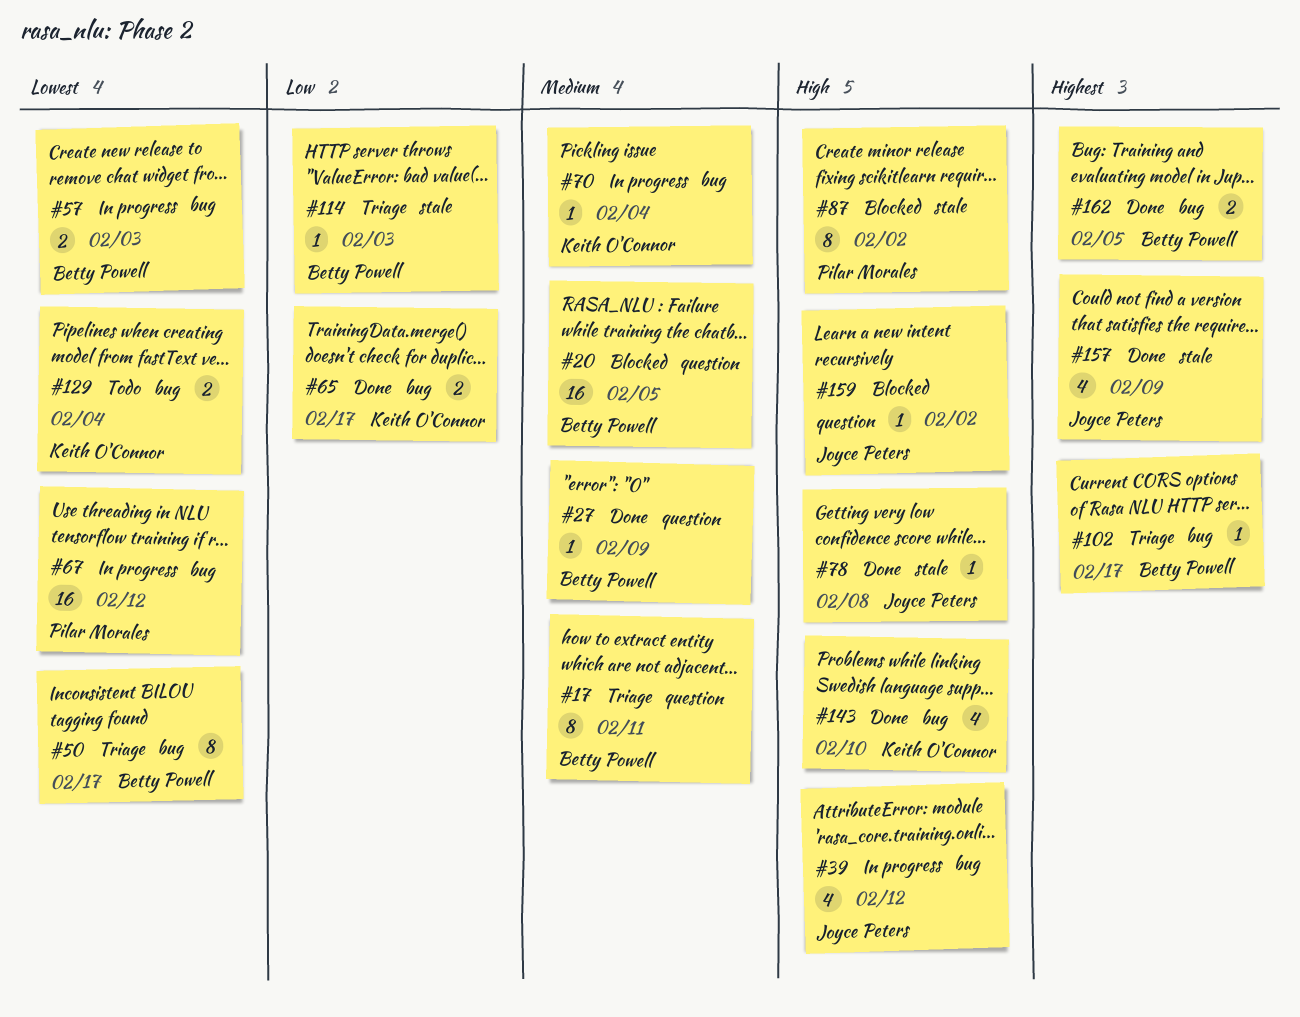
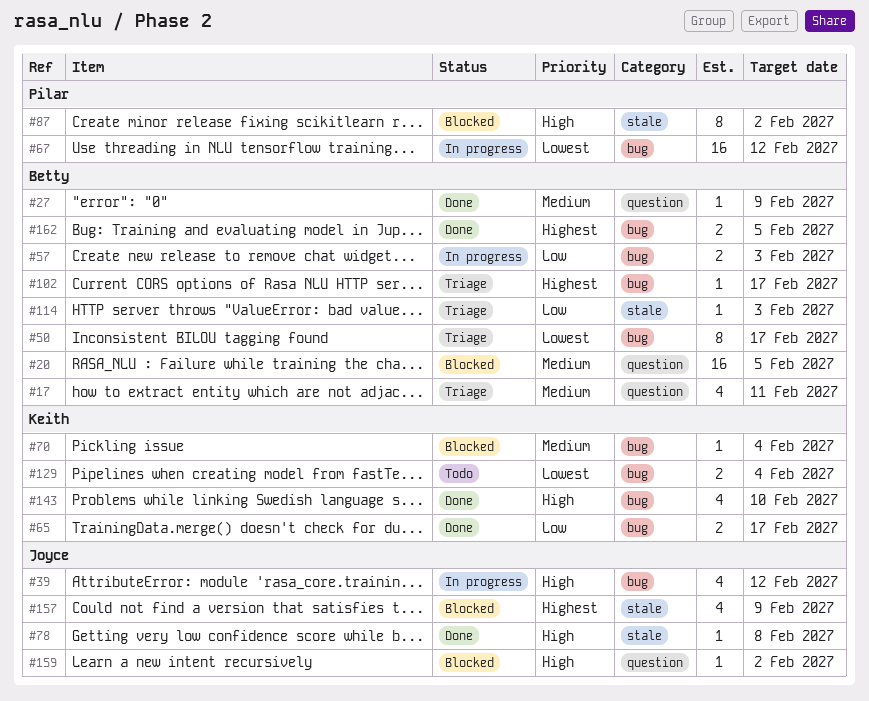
#17, estimate: 8 -> 4
#57, priority: Lowest -> Low
#70, status: In progress -> Blocked
#157, status: Done -> Blocked

